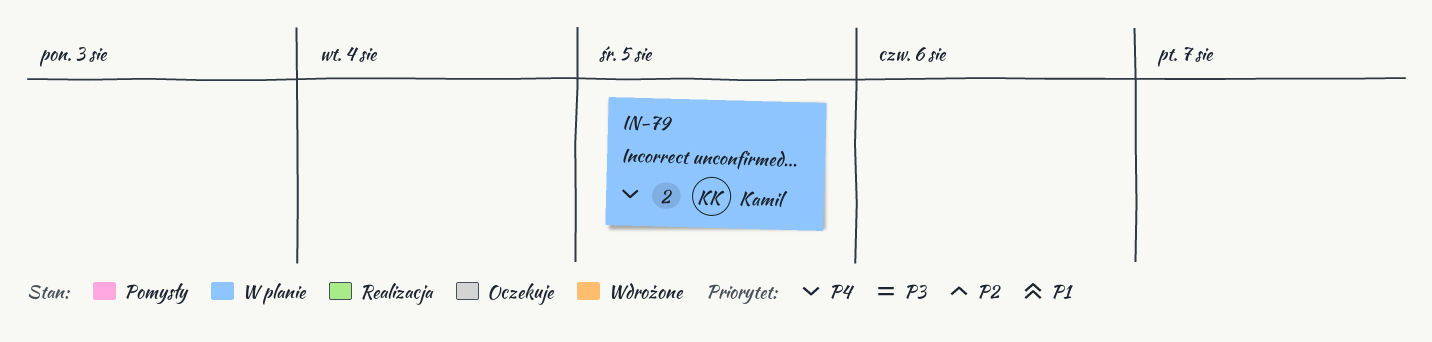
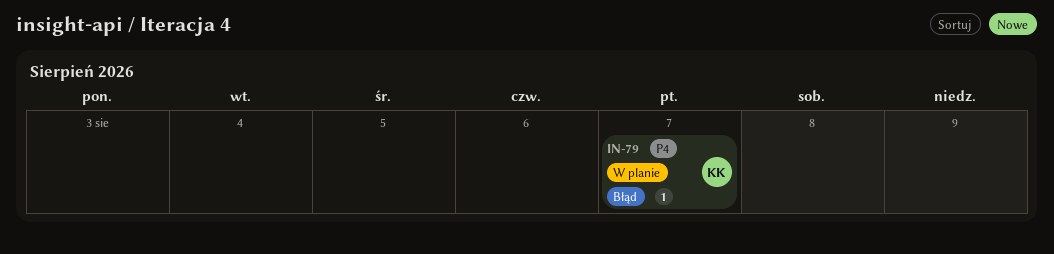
IN-79, estimate: 2 -> 1
IN-79, due: Aug 5 -> Aug 7

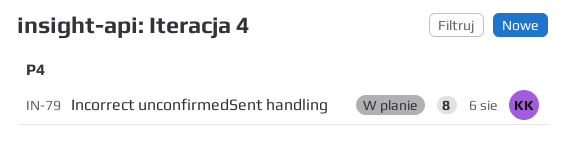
IN-79, estimate: 1 -> 8
IN-79, due: Aug 7 -> Aug 6

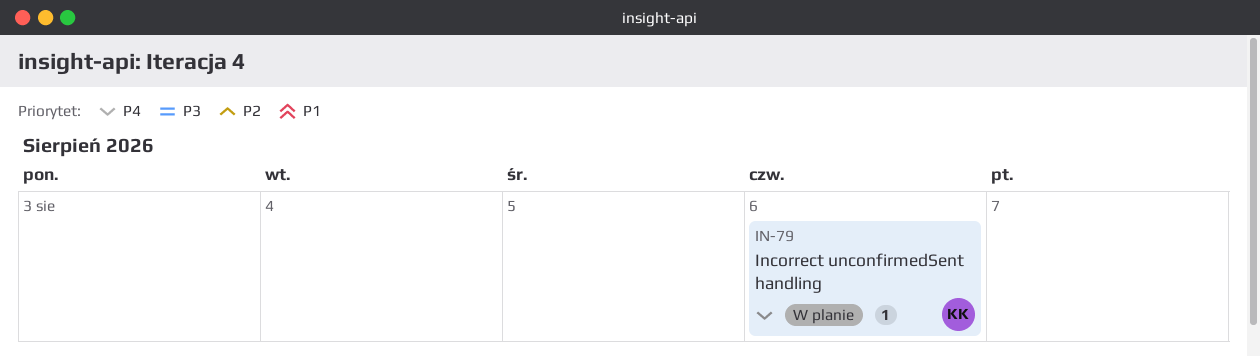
IN-79, estimate: 8 -> 1

